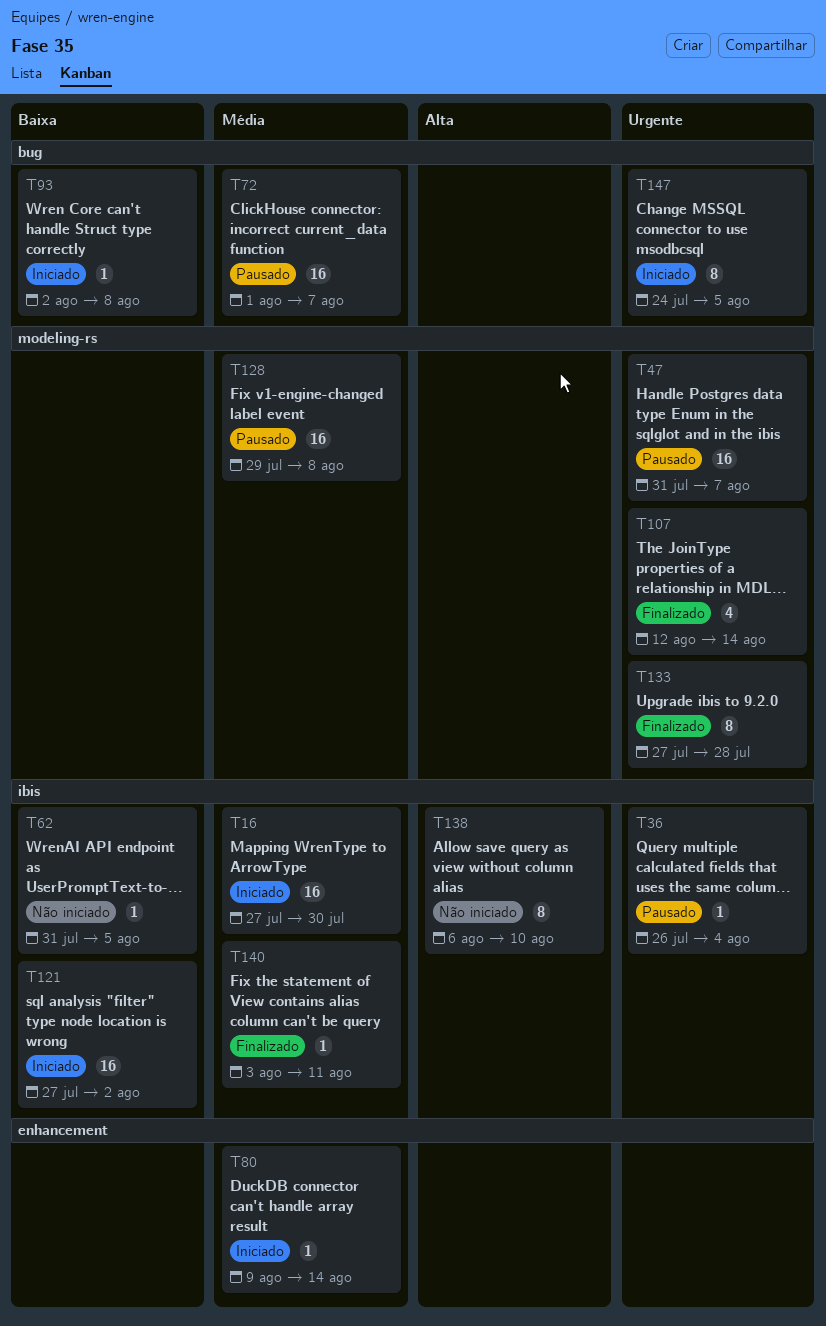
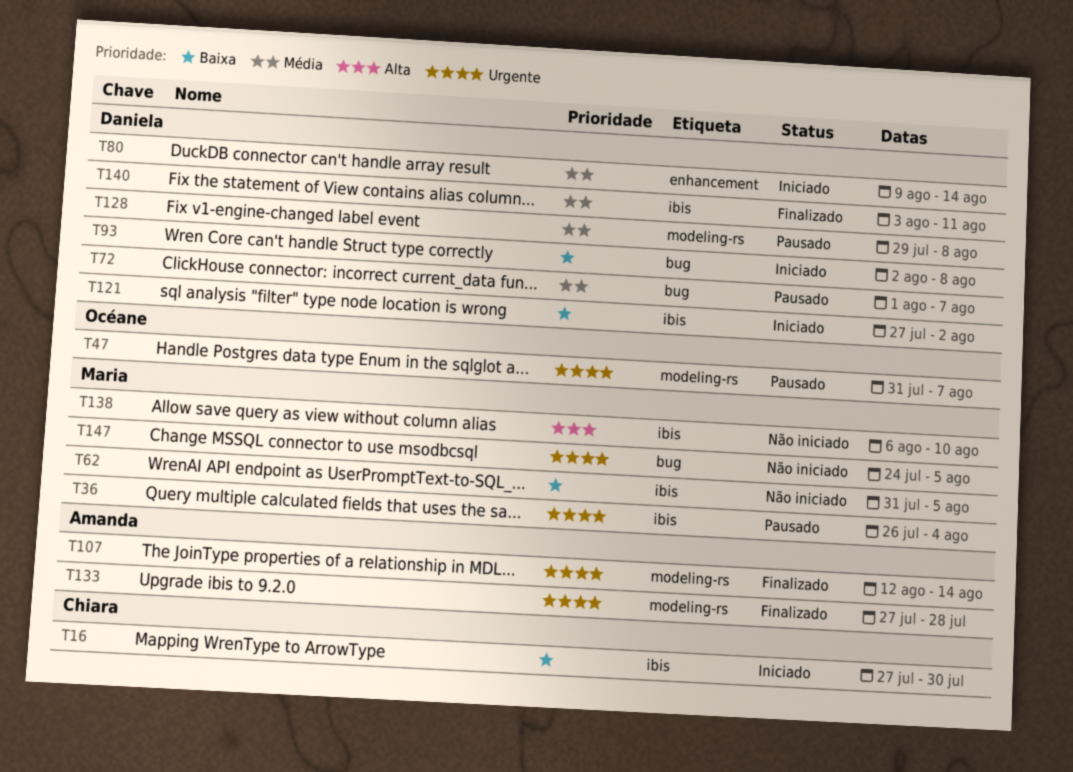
T16, priority: Média -> Baixa
T147, status: Iniciado -> Não iniciado

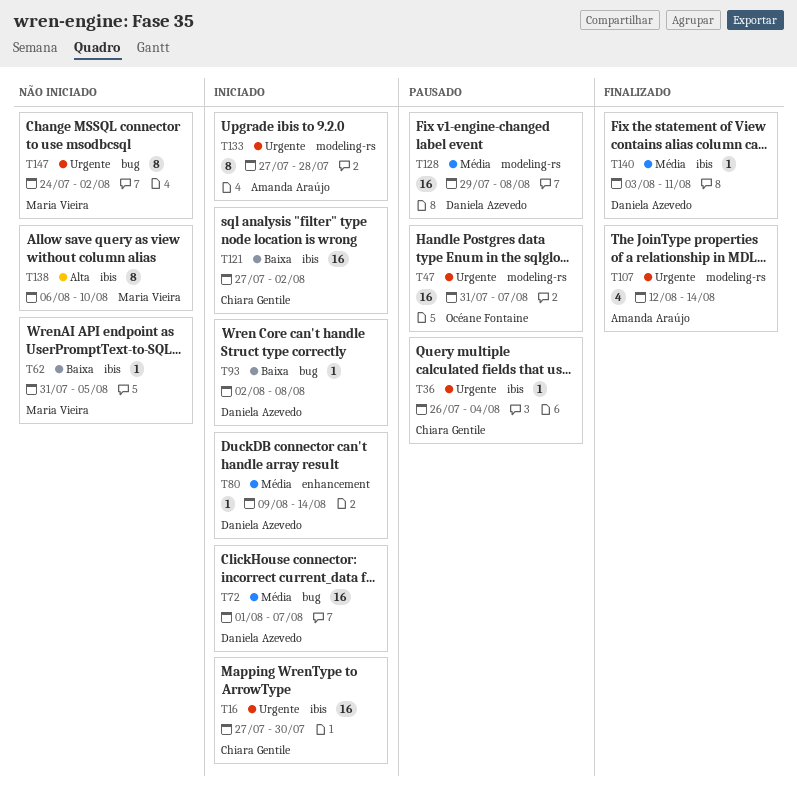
T16, priority: Baixa -> Urgente
T36, owner: Maria Vieira -> Chiara Gentile
T72, status: Pausado -> Iniciado
T121, owner: Daniela Azevedo -> Chiara Gentile
T133, status: Finalizado -> Iniciado
T147, due: Aug 5 -> Aug 2

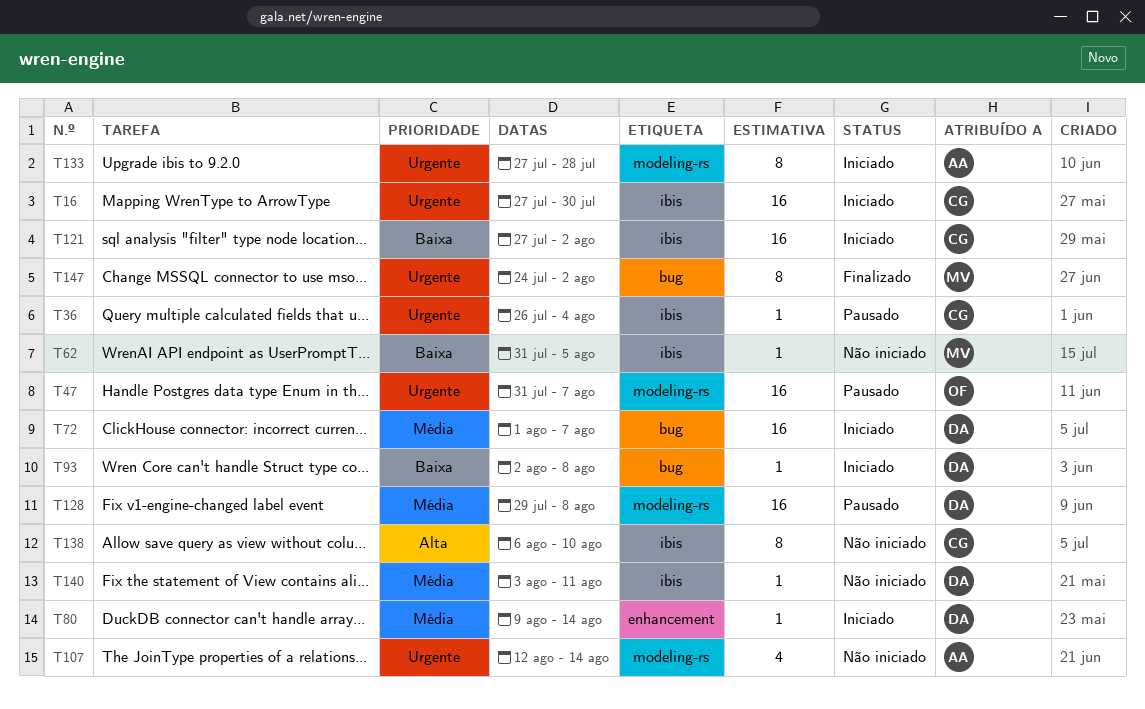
T107, status: Finalizado -> Não iniciado
T138, owner: Maria Vieira -> Chiara Gentile
T140, status: Finalizado -> Não iniciado
T147, status: Não iniciado -> Finalizado

